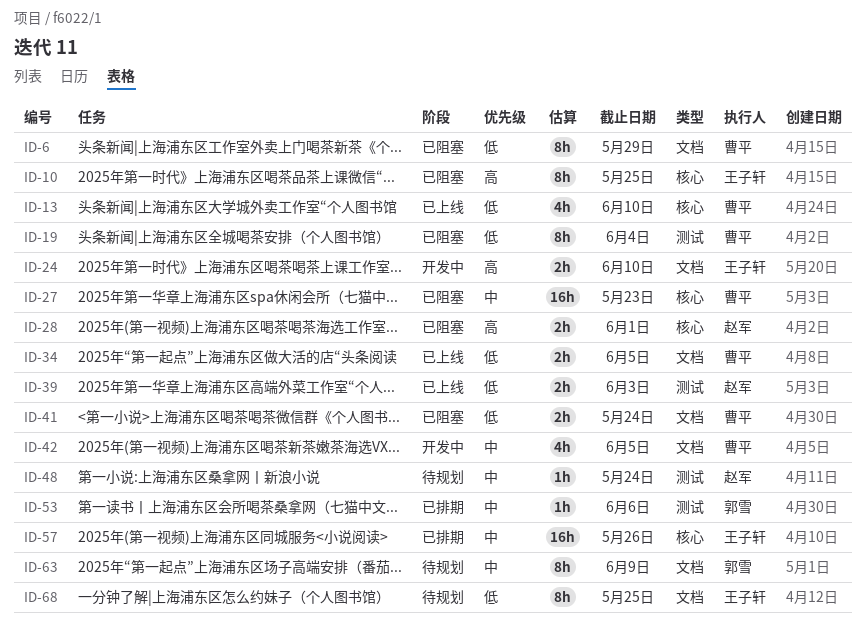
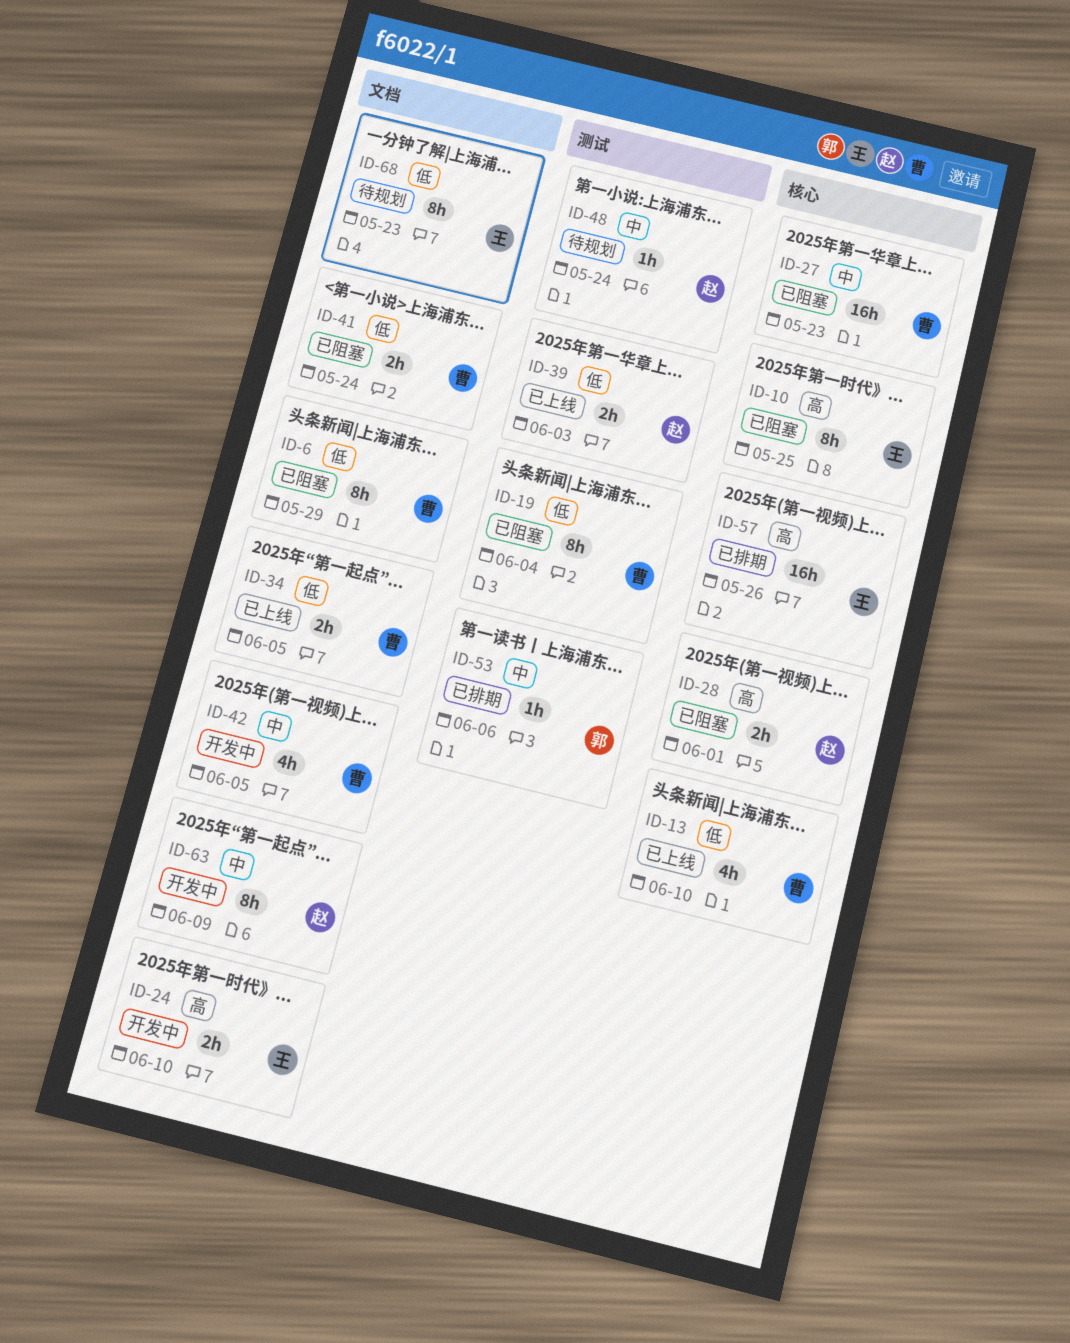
ID-57, priority: 中 -> 高
ID-63, status: 待规划 -> 开发中
ID-63, owner: 郭雪 -> 赵军
ID-68, due: May 25 -> May 23

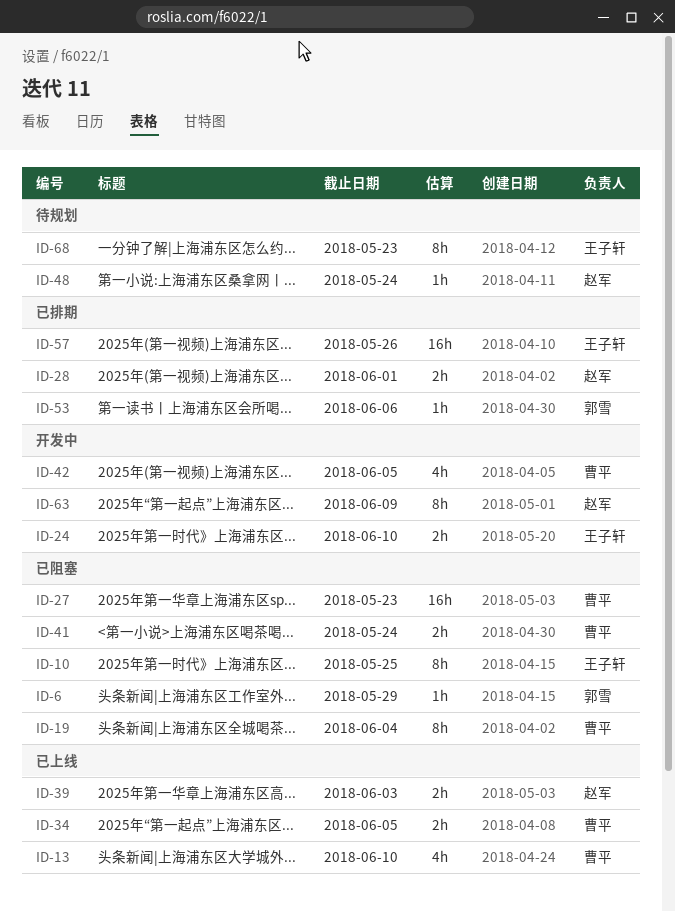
ID-6, owner: 曹平 -> 郭雪
ID-6, estimate: 8h -> 1h
ID-28, status: 已阻塞 -> 已排期

